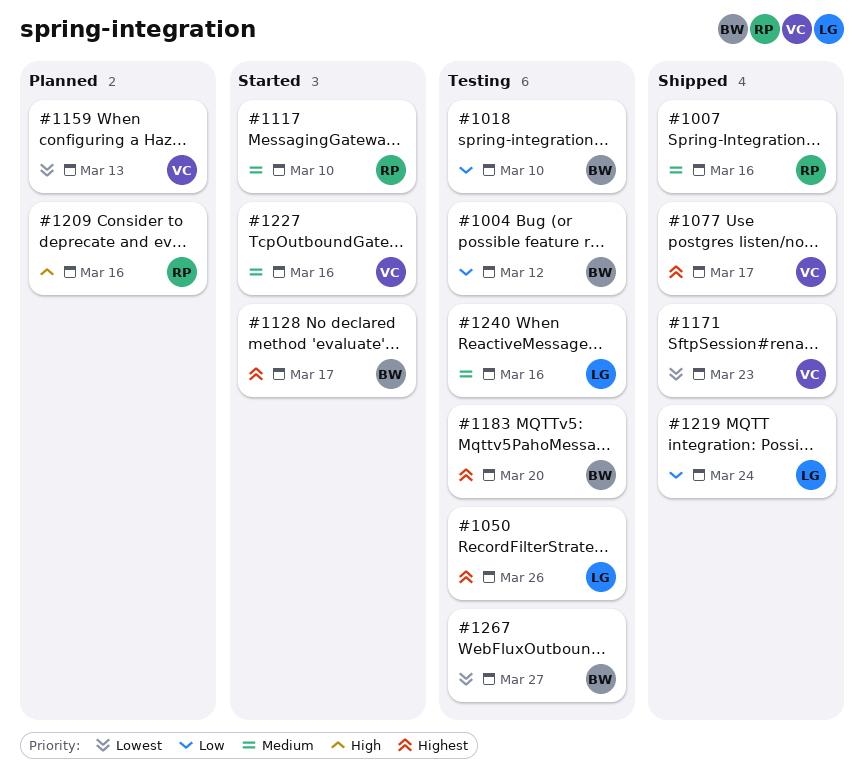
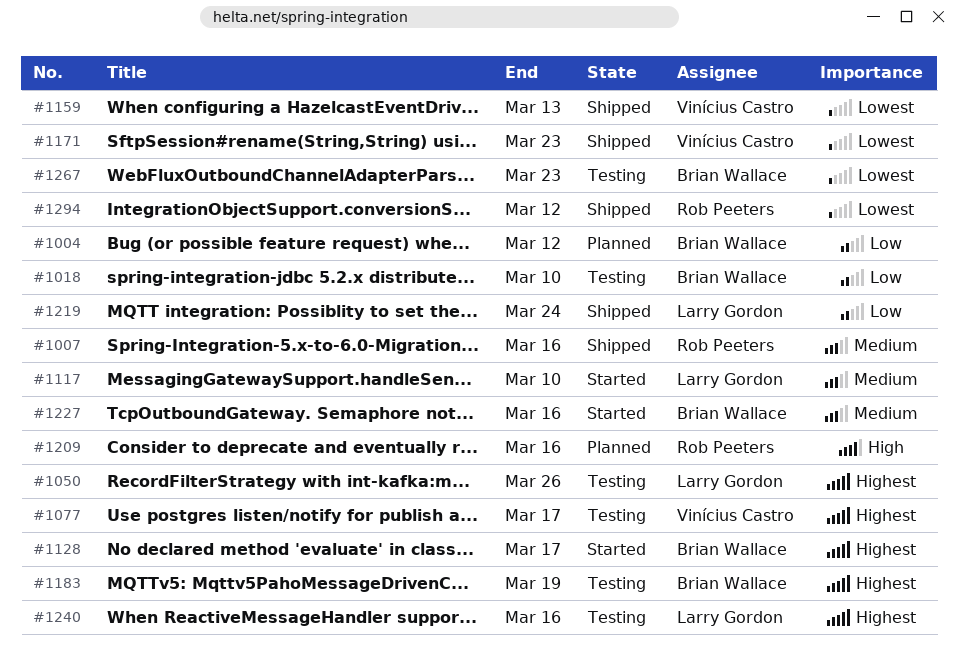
#1004, status: Testing -> Planned
#1077, status: Shipped -> Testing
#1117, owner: Rob Peeters -> Larry Gordon
#1159, status: Planned -> Shipped
#1183, due: Mar 20 -> Mar 19
#1227, owner: Vinícius Castro -> Brian Wallace
#1240, priority: Medium -> Highest
#1267, due: Mar 27 -> Mar 23
#1294: none -> present

